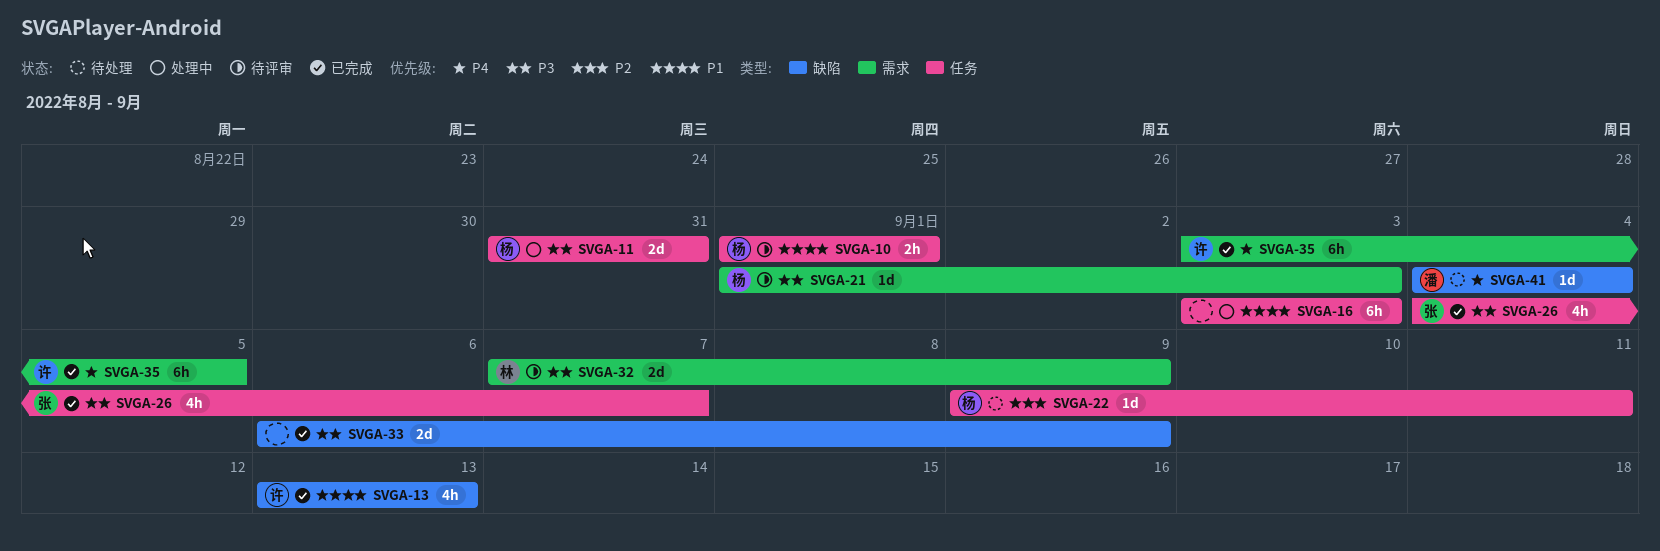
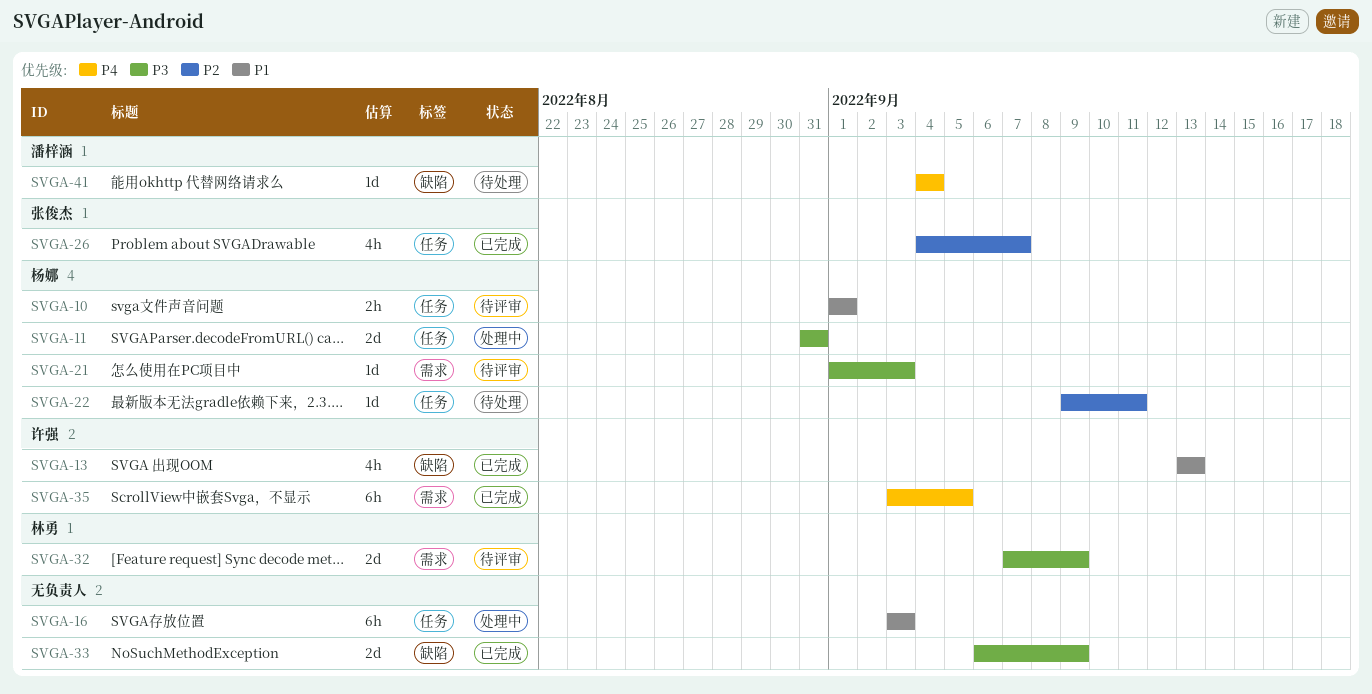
SVGA-26, priority: P3 -> P2

